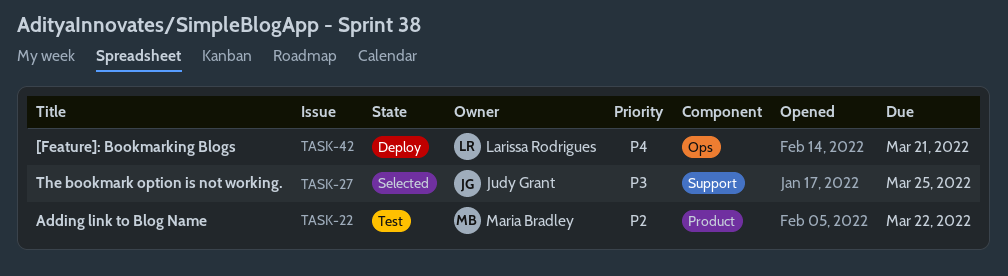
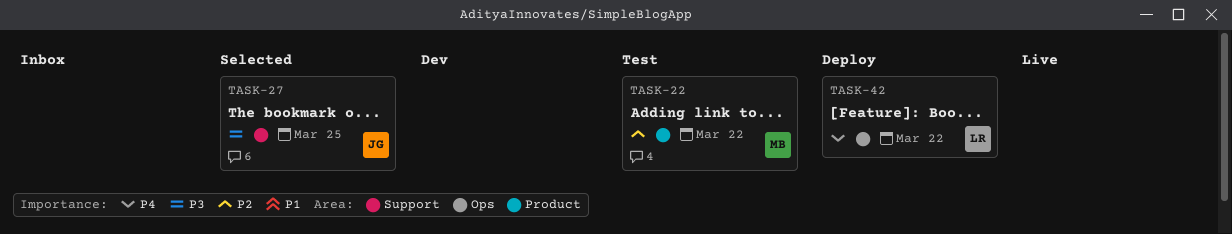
TASK-42, due: Mar 21 -> Mar 22

